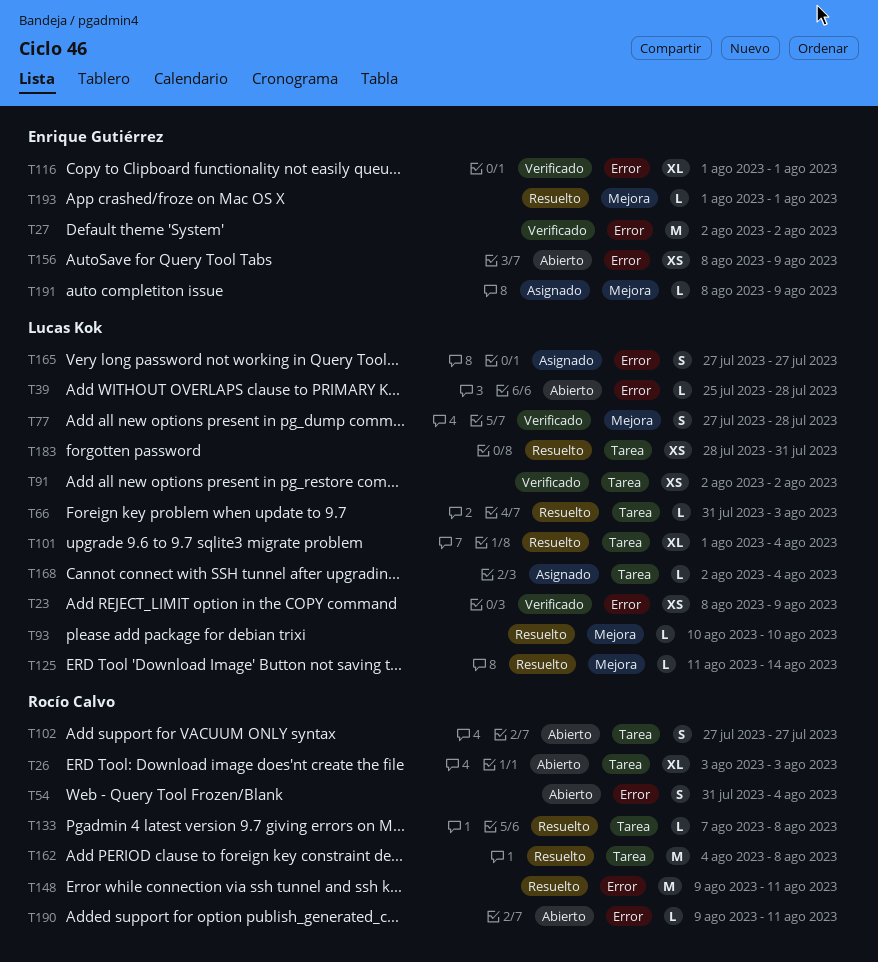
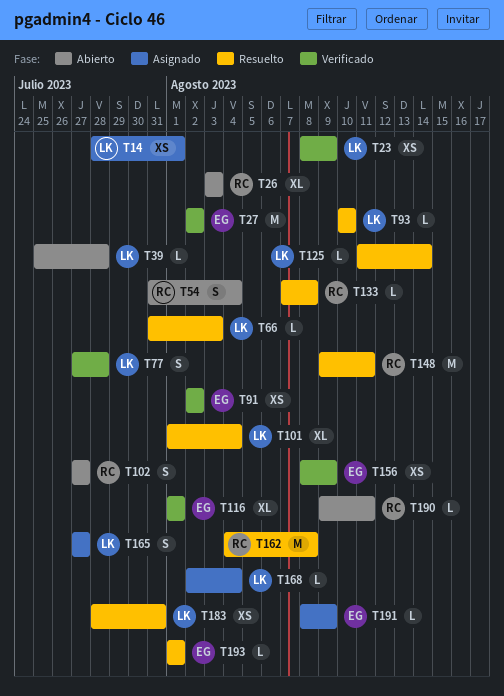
T14: none -> present
T91, owner: Lucas Kok -> Enrique Gutiérrez
T156, status: Abierto -> Verificado

